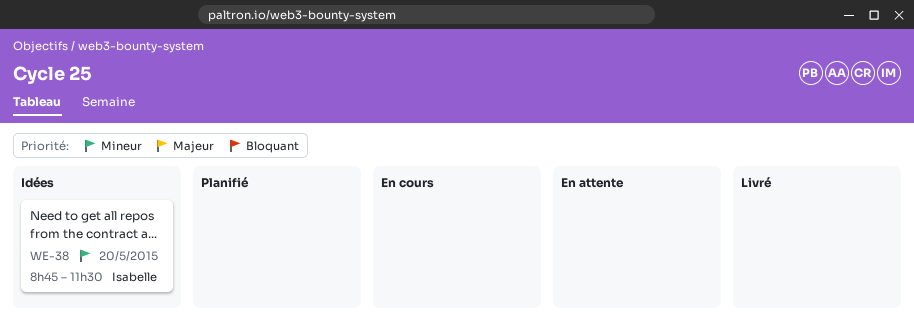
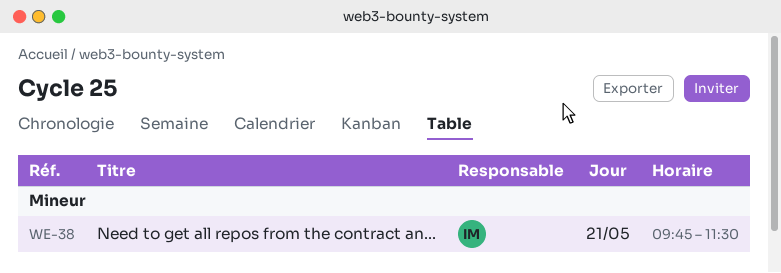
WE-38, day: May 20 -> May 21
WE-38, begins: 08:45 -> 09:45

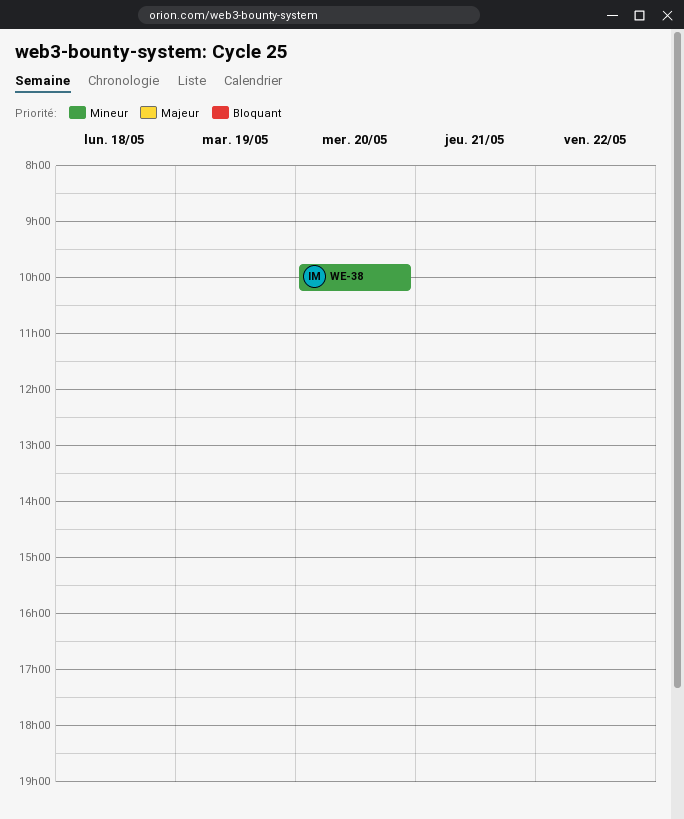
WE-38, day: May 21 -> May 20
WE-38, ends: 11:30 -> 10:15

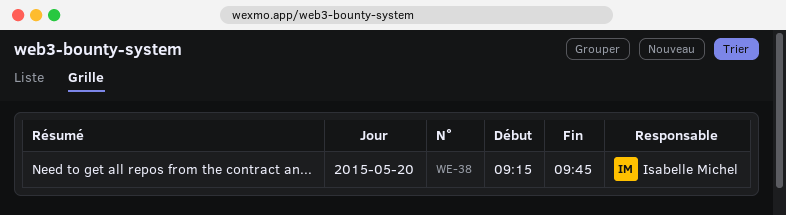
WE-38, begins: 09:45 -> 09:15
WE-38, ends: 10:15 -> 09:45

